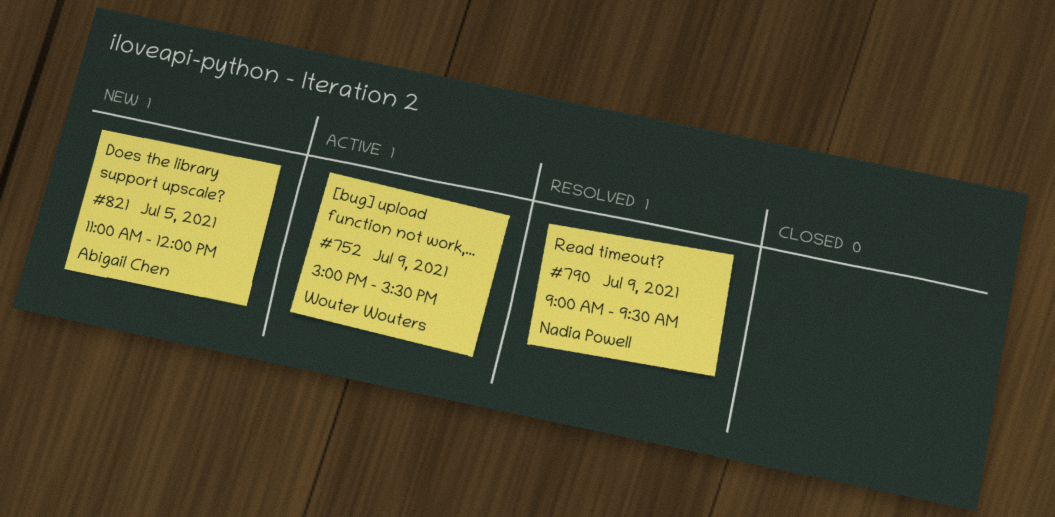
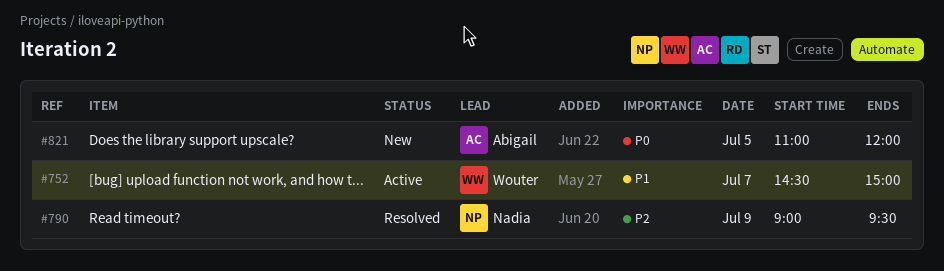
#752, day: Jul 9 -> Jul 7
#752, begins: 15:00 -> 14:30
#752, ends: 15:30 -> 15:00

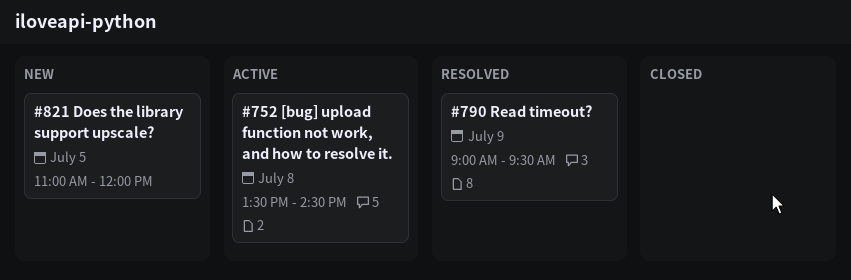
#752, day: Jul 7 -> Jul 8
#752, begins: 14:30 -> 13:30
#752, ends: 15:00 -> 14:30

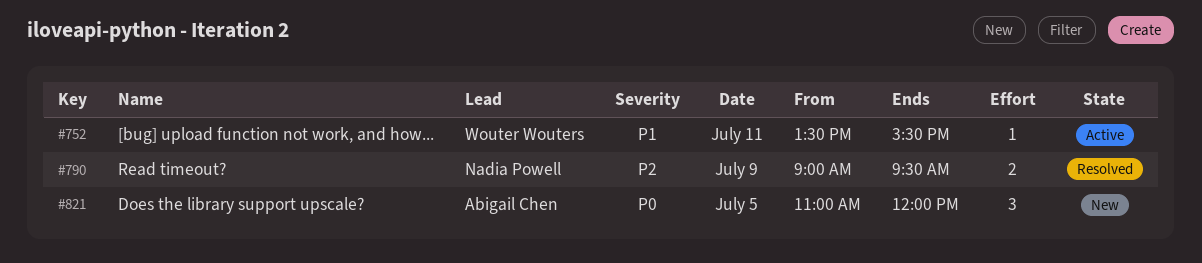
#752, day: Jul 8 -> Jul 11
#752, ends: 14:30 -> 15:30

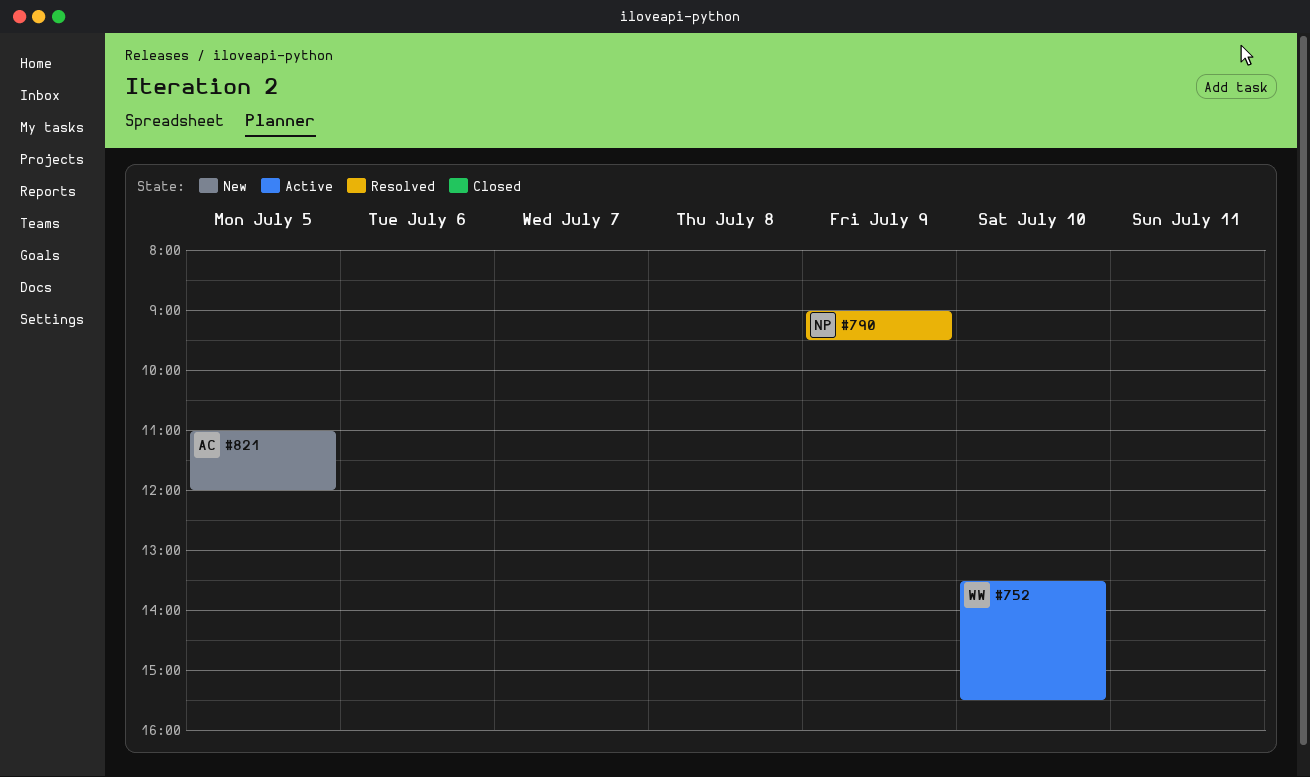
#752, day: Jul 11 -> Jul 10

